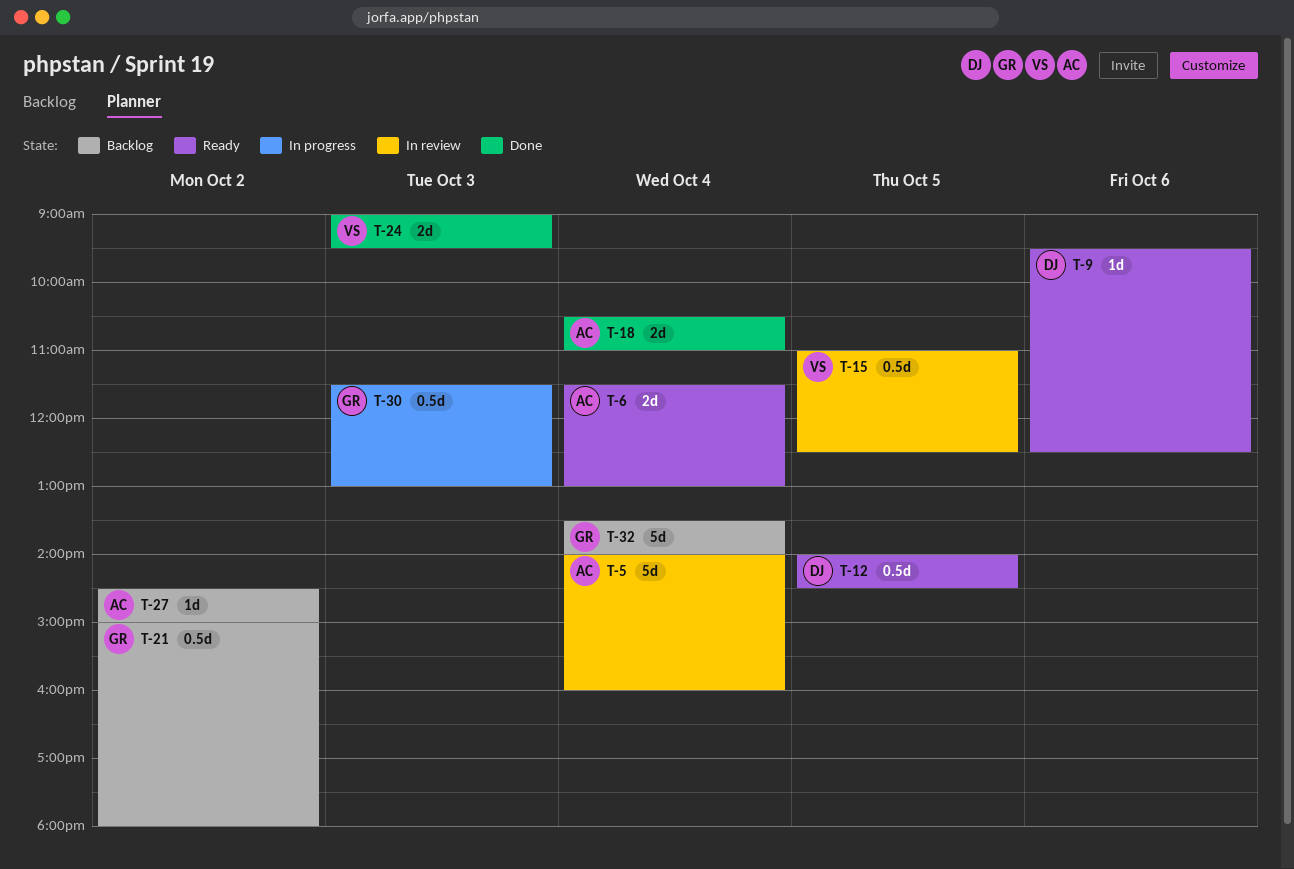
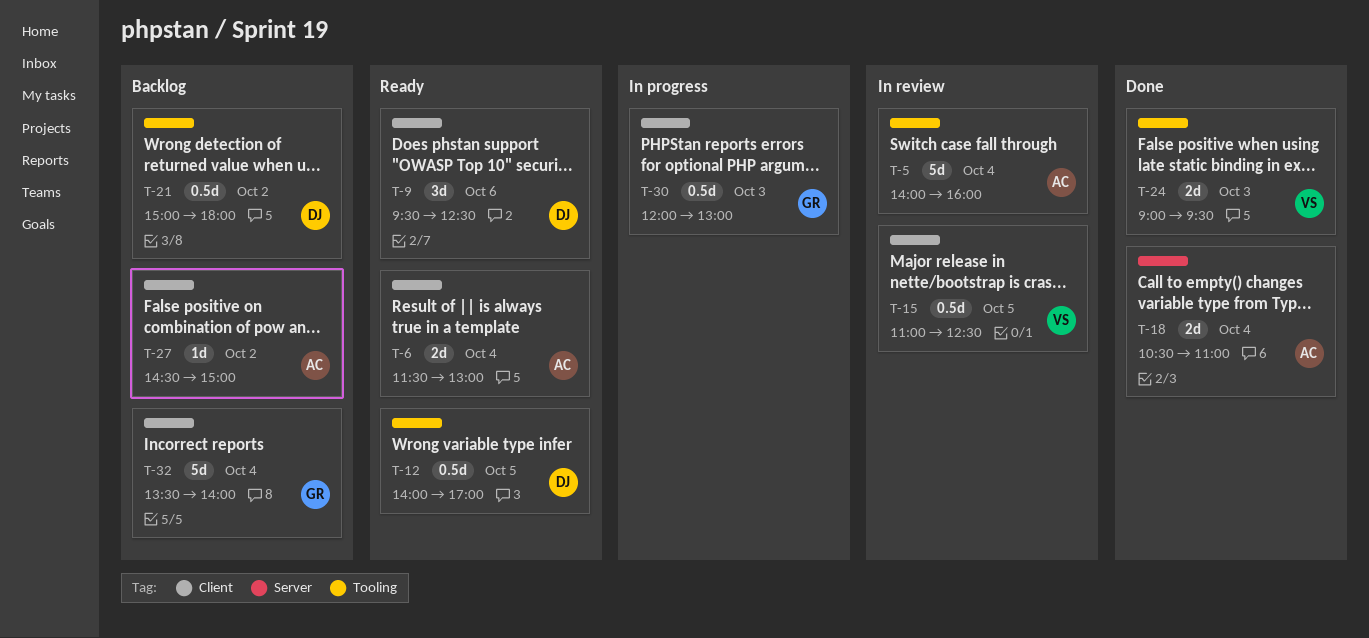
T-9, estimate: 1d -> 3d
T-12, ends: 14:30 -> 17:00
T-21, owner: GR -> DJ
T-30, begins: 11:30 -> 12:00

